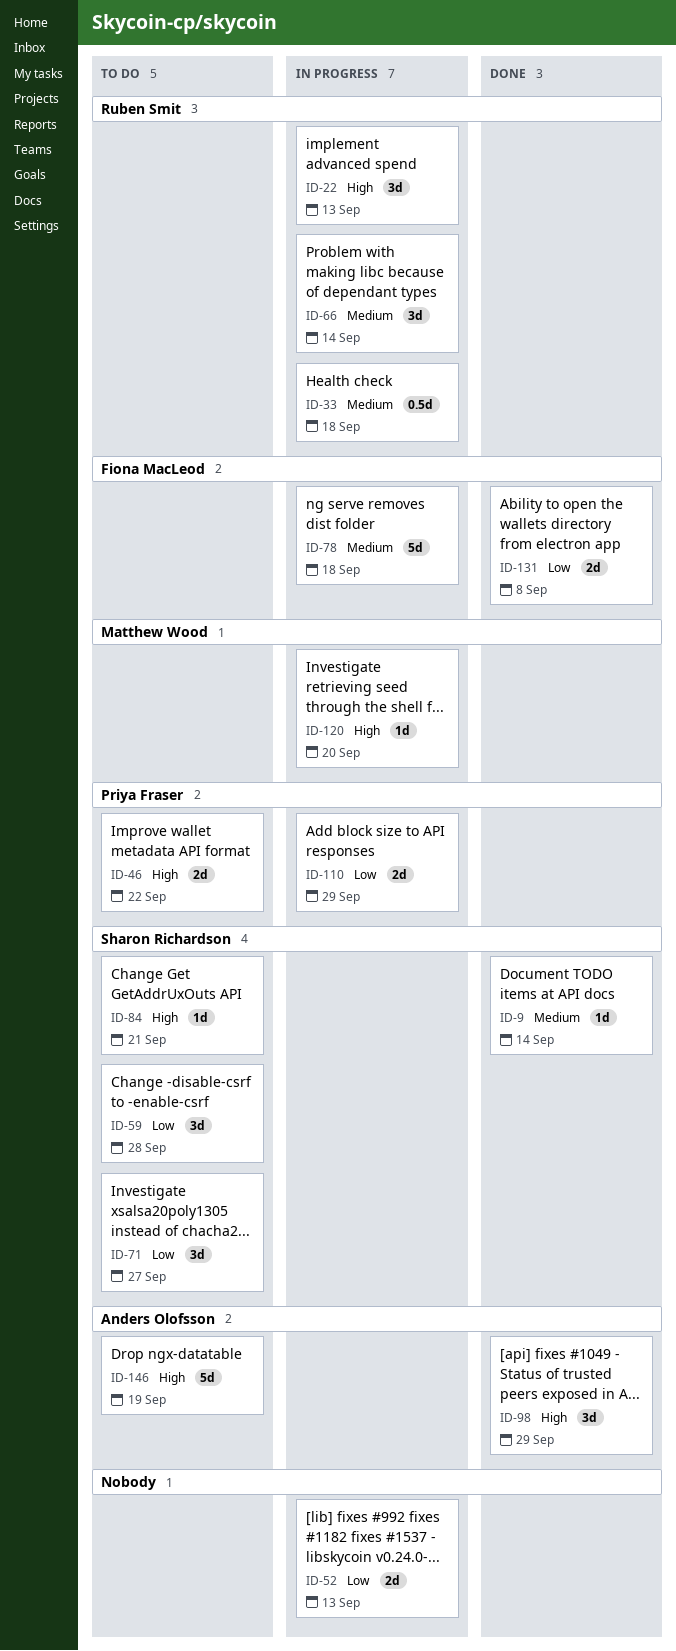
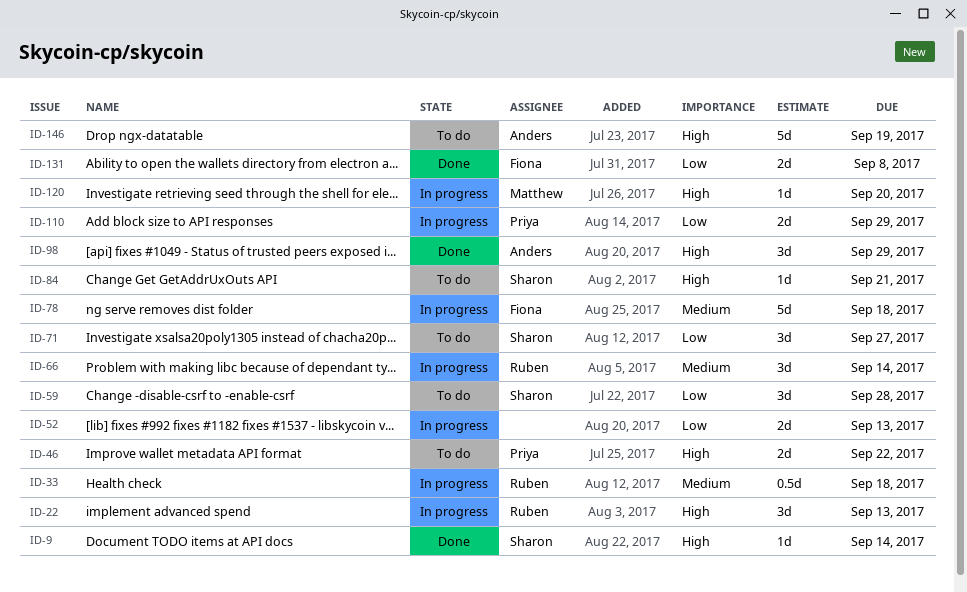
ID-9, priority: Medium -> High

